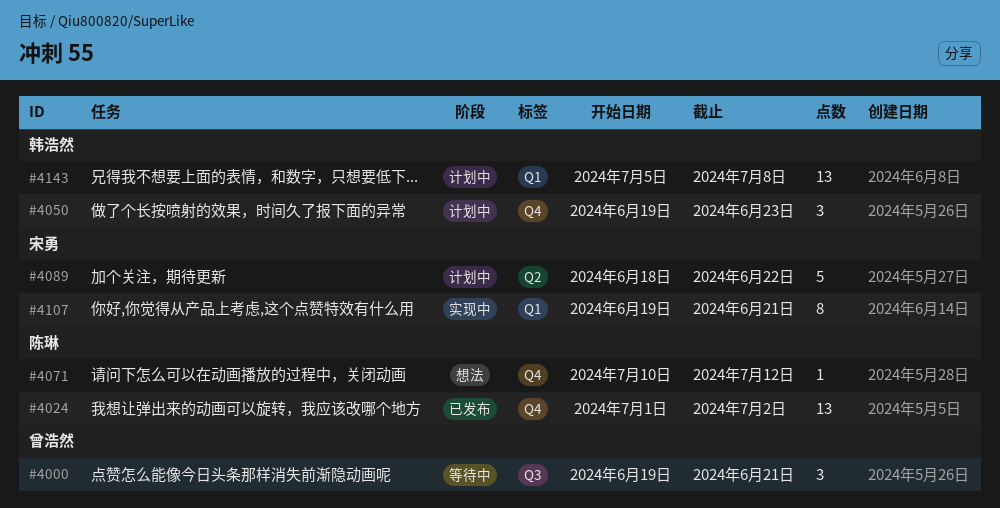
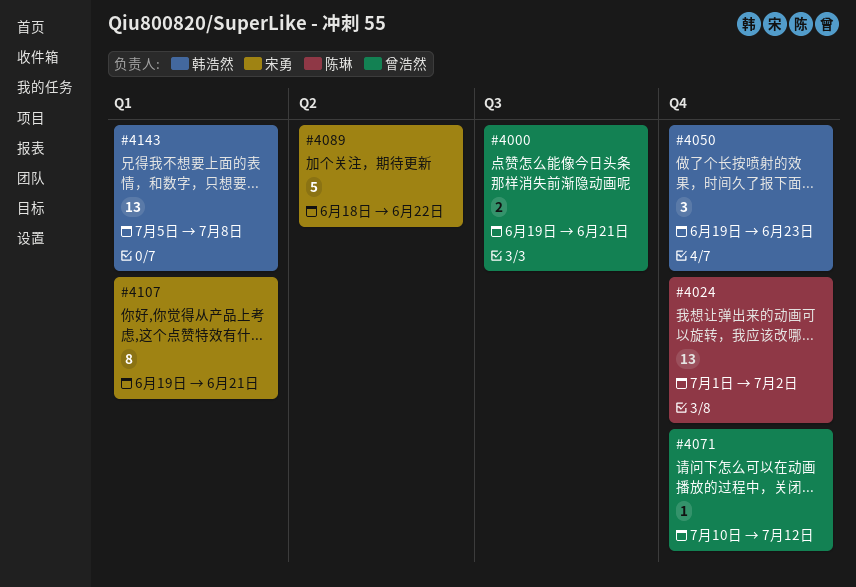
#4000, estimate: 3 -> 2
#4071, owner: 陈琳 -> 曾浩然

